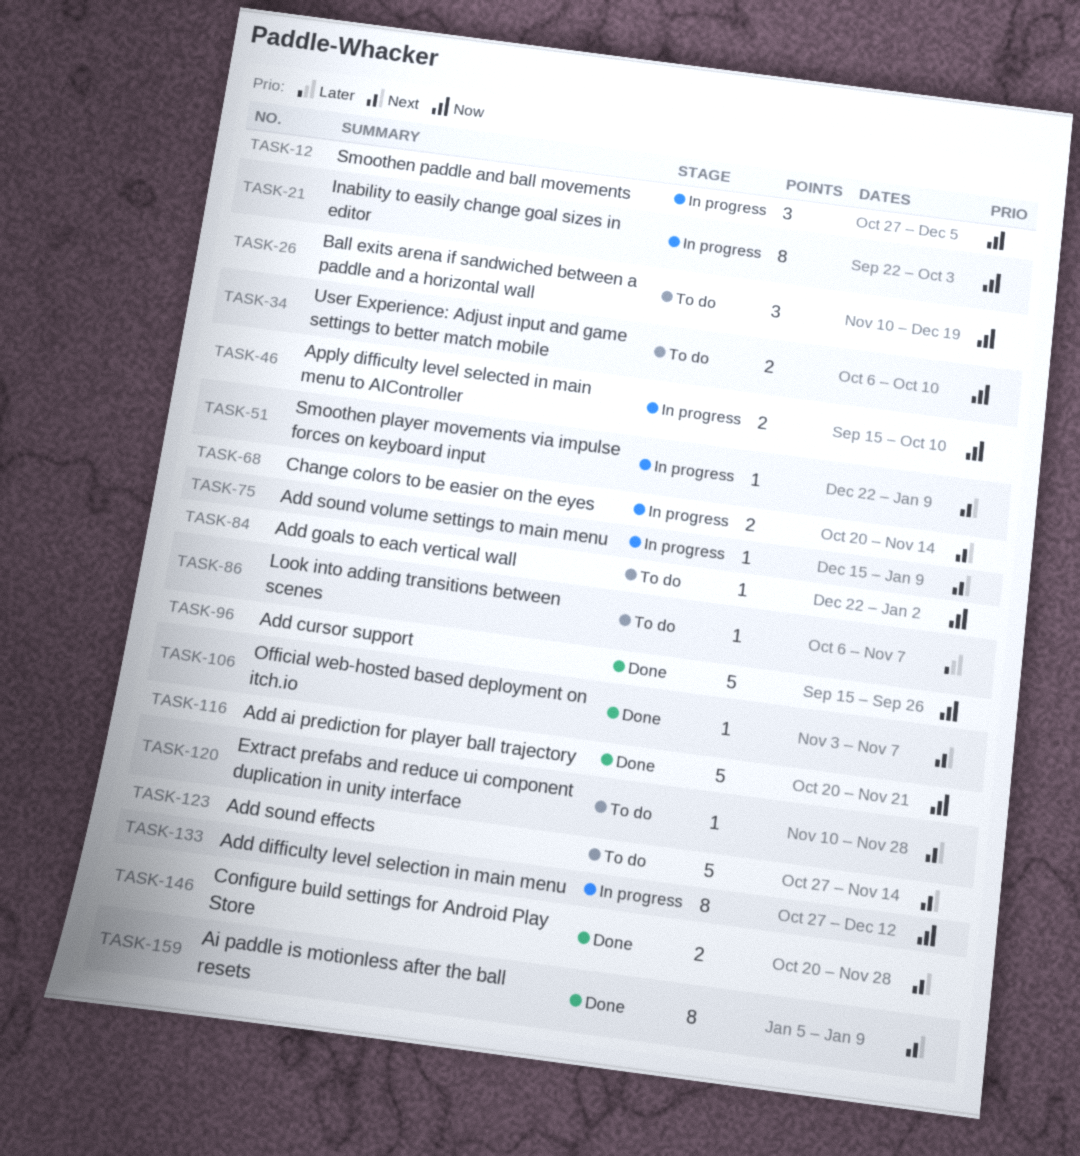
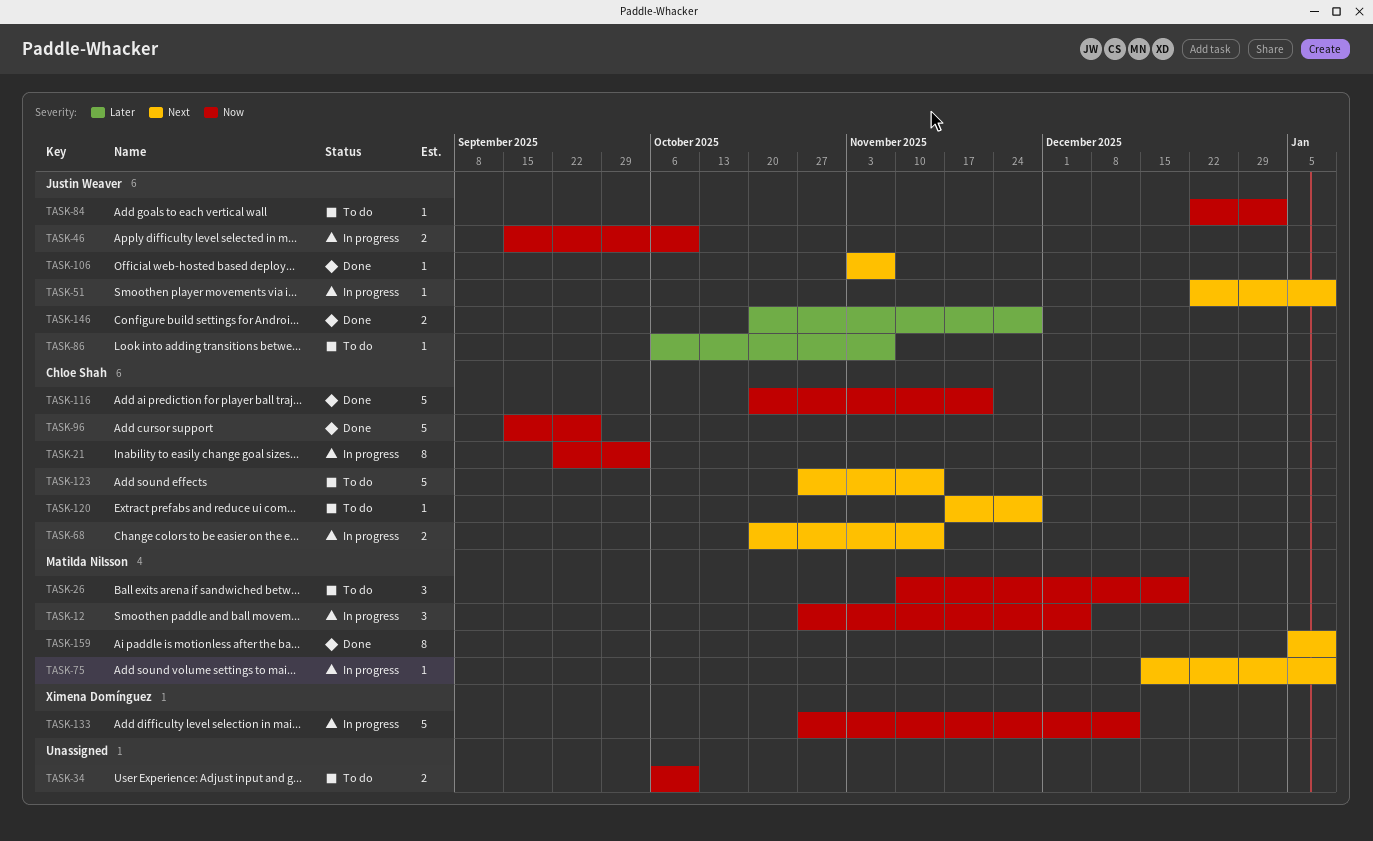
TASK-120, start: Nov 10 -> Nov 17
TASK-133, estimate: 8 -> 5
TASK-146, priority: Next -> Later

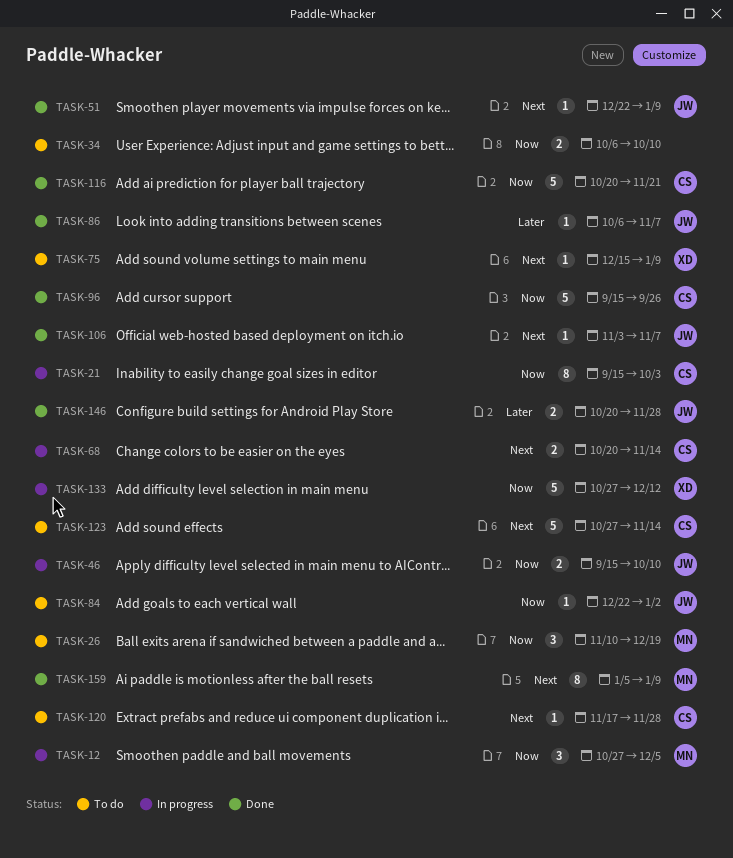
TASK-21, start: Sep 22 -> Sep 15
TASK-51, status: In progress -> Done
TASK-75, status: In progress -> To do
TASK-75, owner: Matilda Nilsson -> Ximena Domínguez
TASK-86, status: To do -> Done

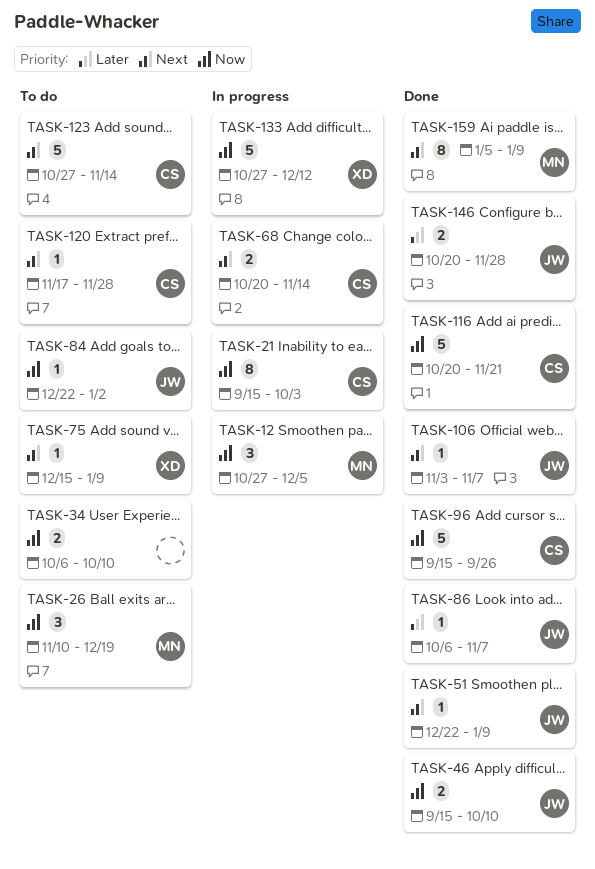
TASK-46, status: In progress -> Done

